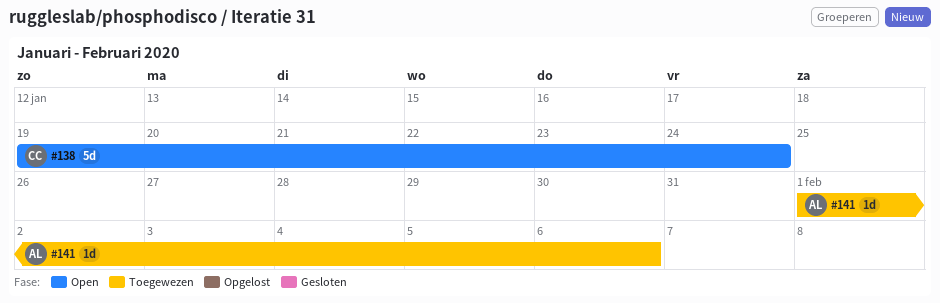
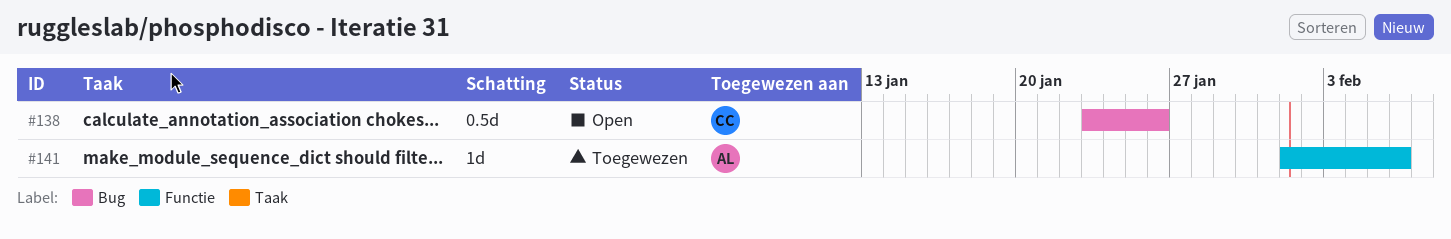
#138, estimate: 5d -> 0.5d
#138, start: Jan 19 -> Jan 23
#138, due: Jan 24 -> Jan 26

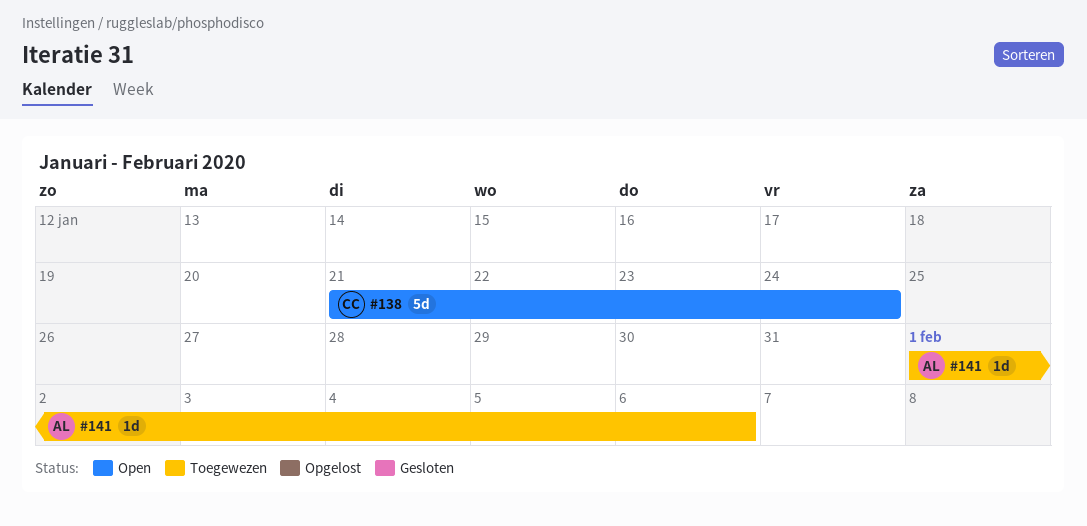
#138, estimate: 0.5d -> 5d
#138, start: Jan 23 -> Jan 21
#138, due: Jan 26 -> Jan 24

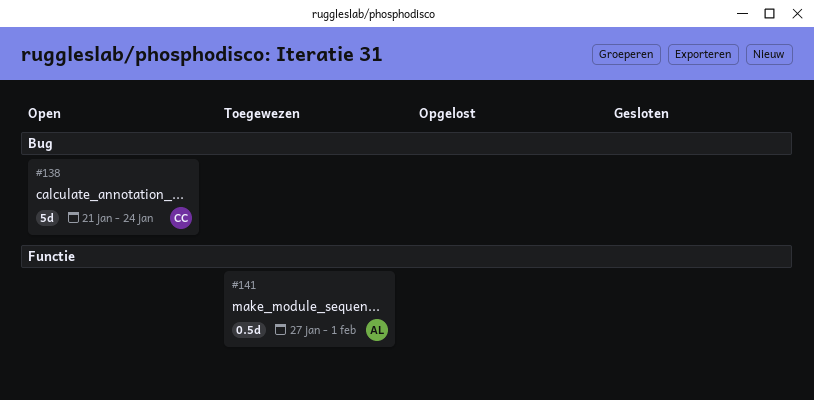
#141, estimate: 1d -> 0.5d
#141, start: Feb 1 -> Jan 27
#141, due: Feb 6 -> Feb 1

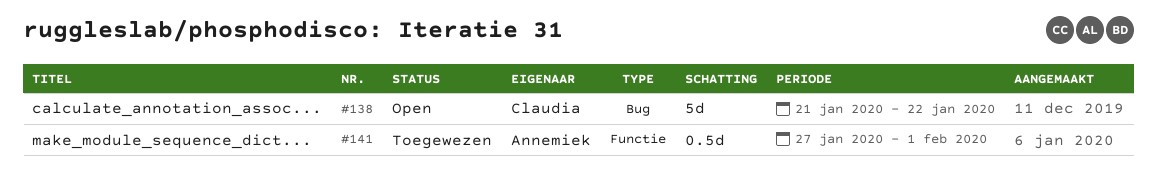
#138, due: Jan 24 -> Jan 22

